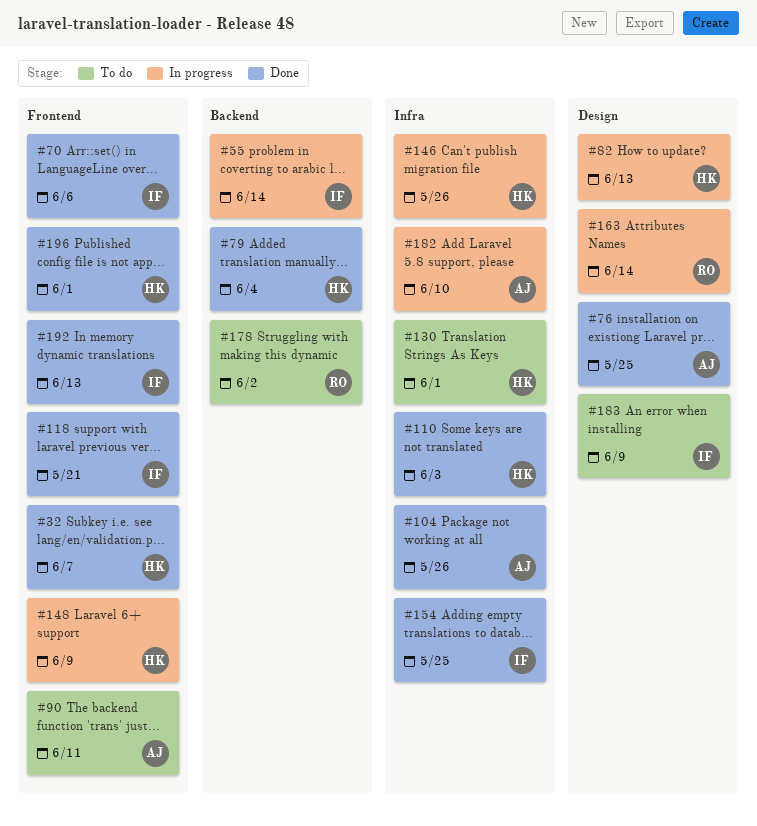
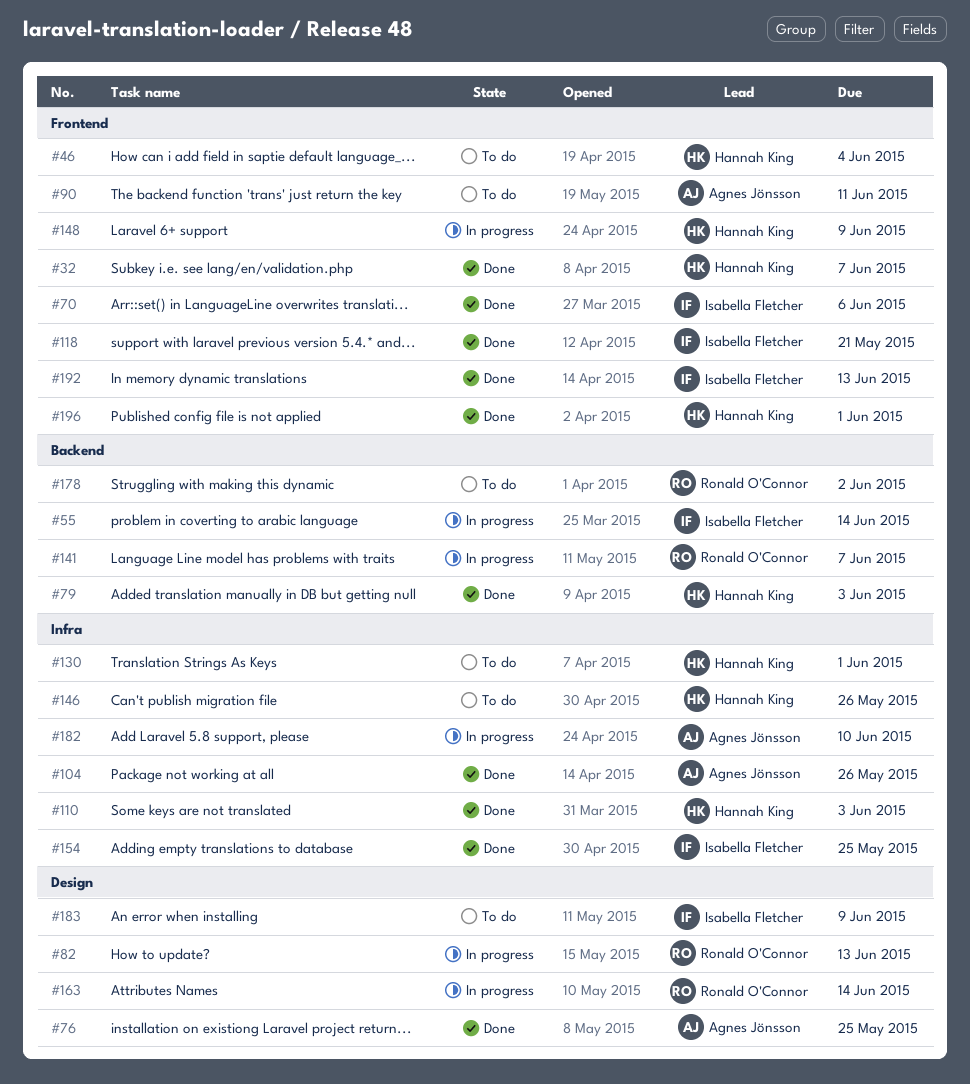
#46: none -> present
#79, due: Jun 4 -> Jun 3
#82, owner: Hannah King -> Ronald O'Connor
#141: none -> present
#146, status: In progress -> To do

